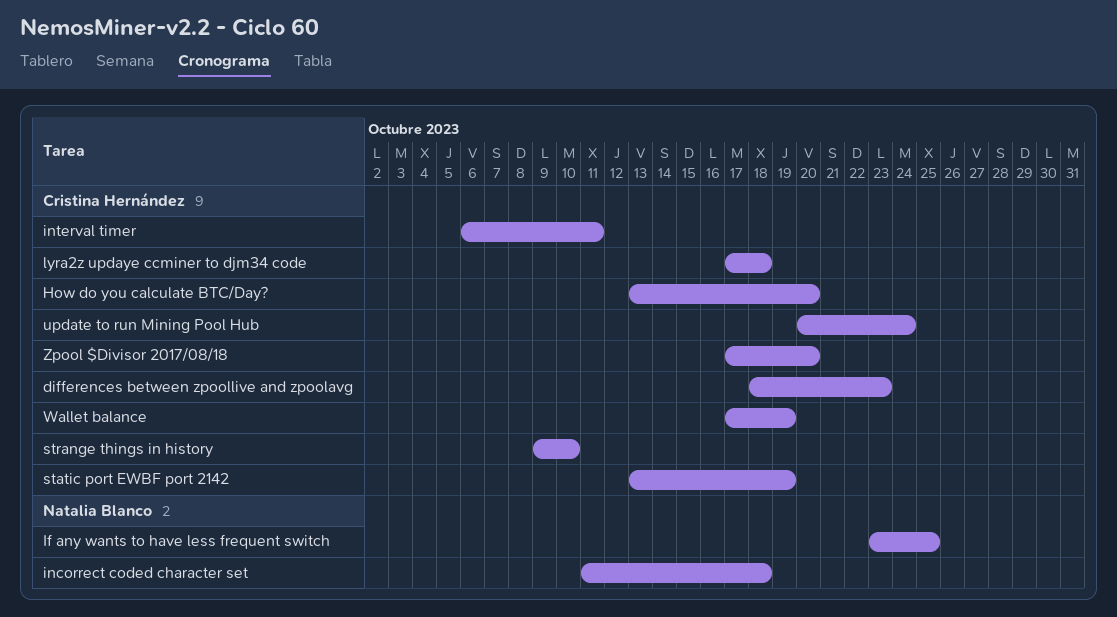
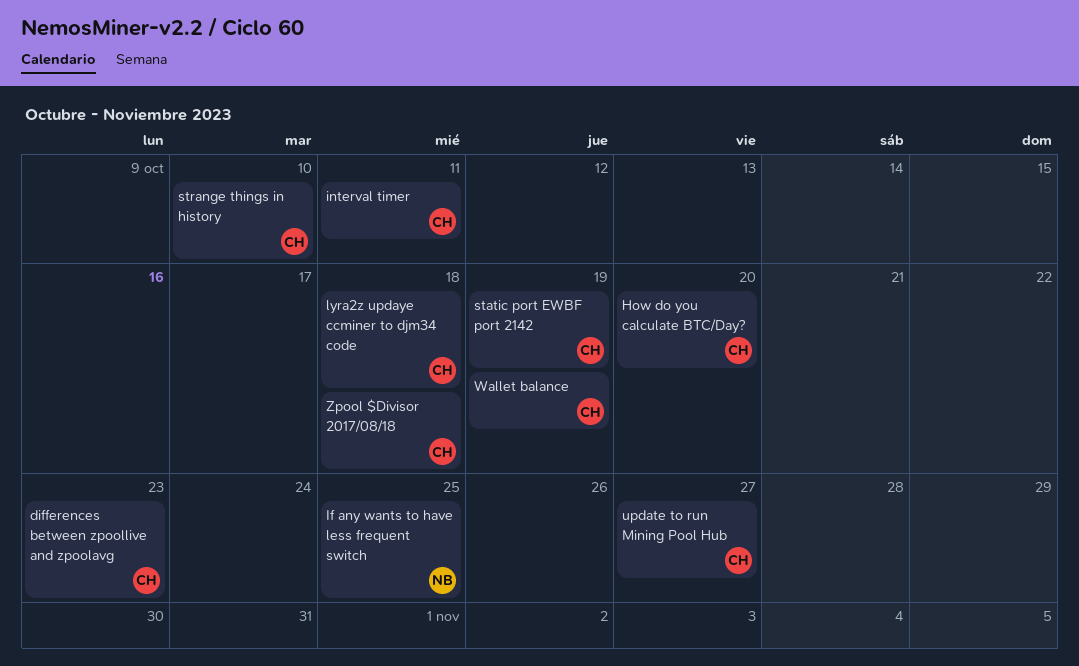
incorrect coded character set: present -> none
update to run Mining Pool Hub, due: Oct 24 -> Oct 27
Zpool $Divisor 2017/08/18, due: Oct 20 -> Oct 18

